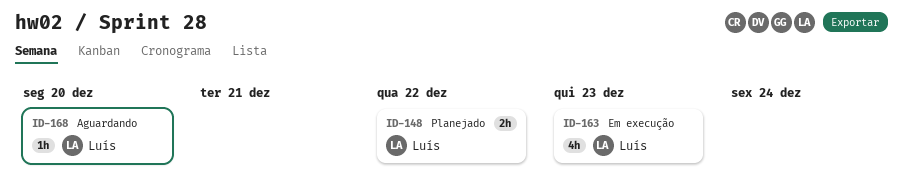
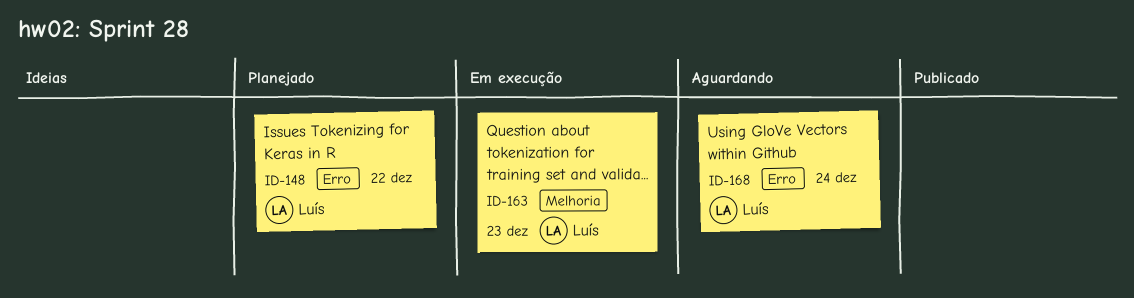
ID-168, due: Dec 20 -> Dec 24

